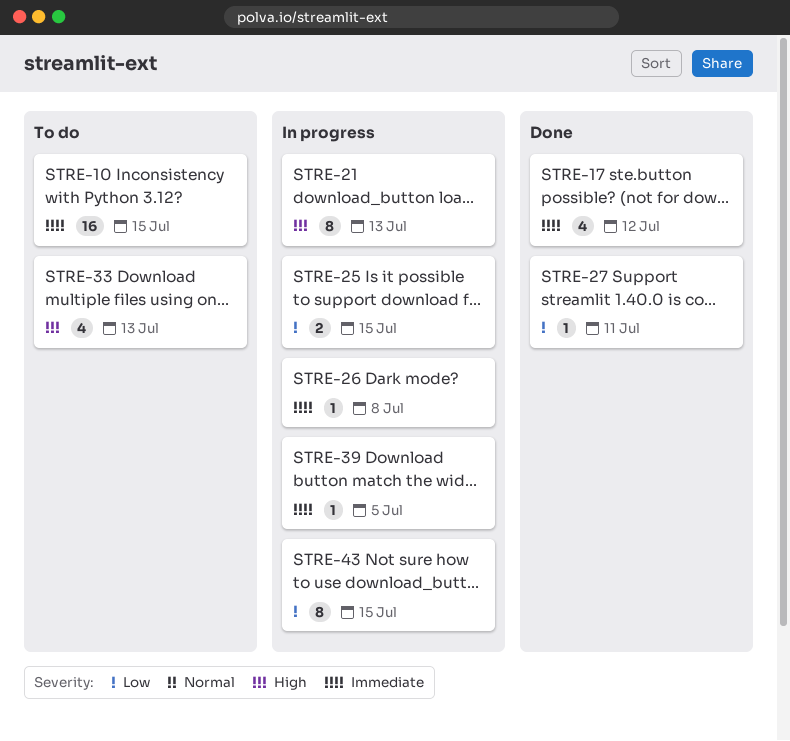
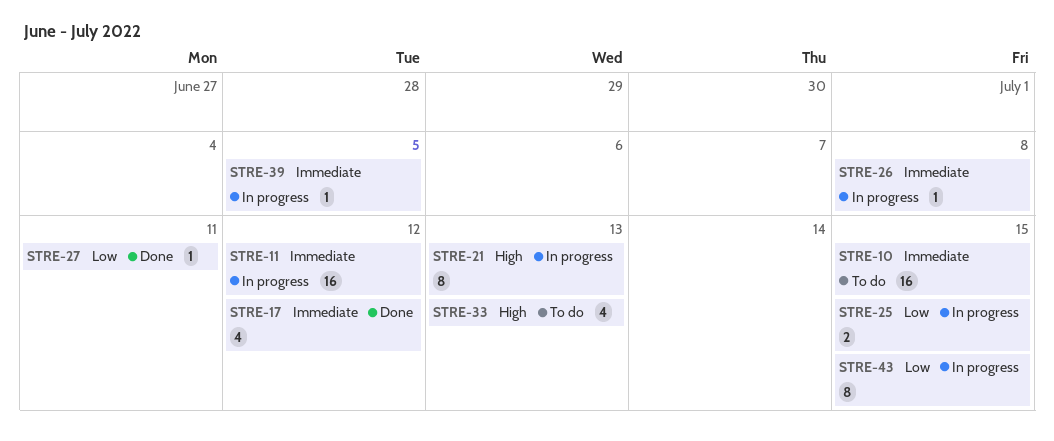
STRE-11: none -> present

